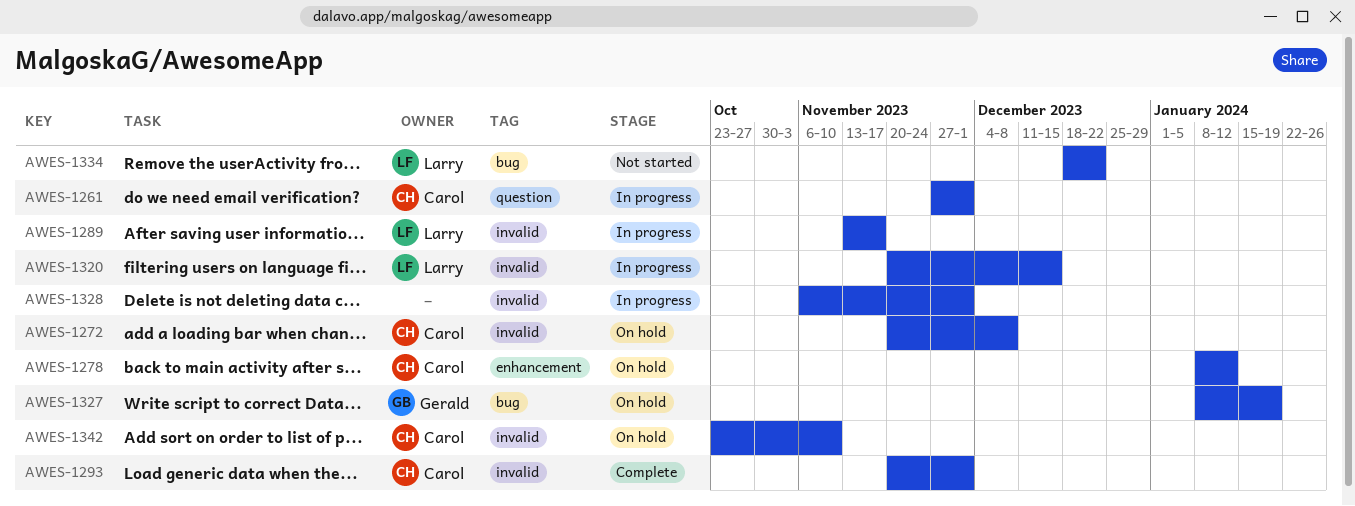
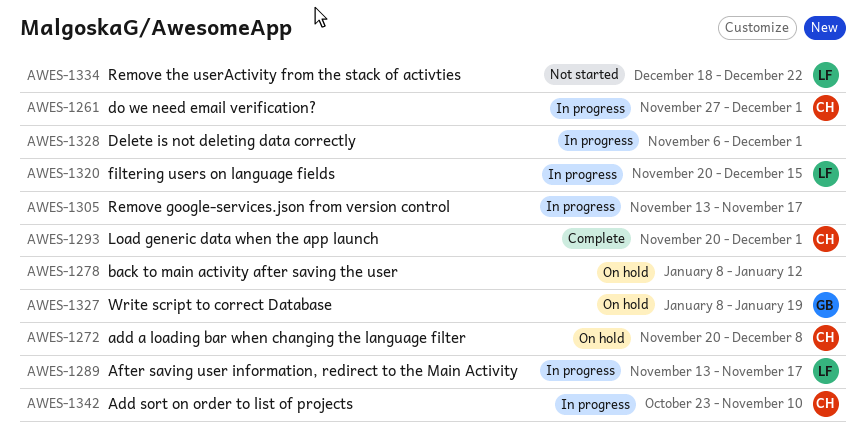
AWES-1278, owner: Carol -> none
AWES-1305: none -> present
AWES-1342, status: On hold -> In progress

